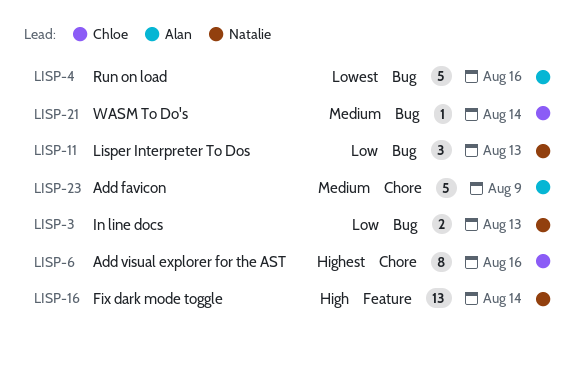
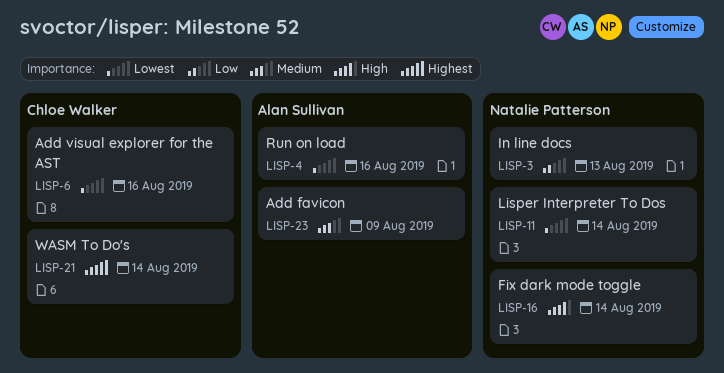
LISP-6, priority: Highest -> Lowest
LISP-11, priority: Low -> Lowest
LISP-11, due: Aug 13 -> Aug 14
LISP-21, priority: Medium -> Highest

